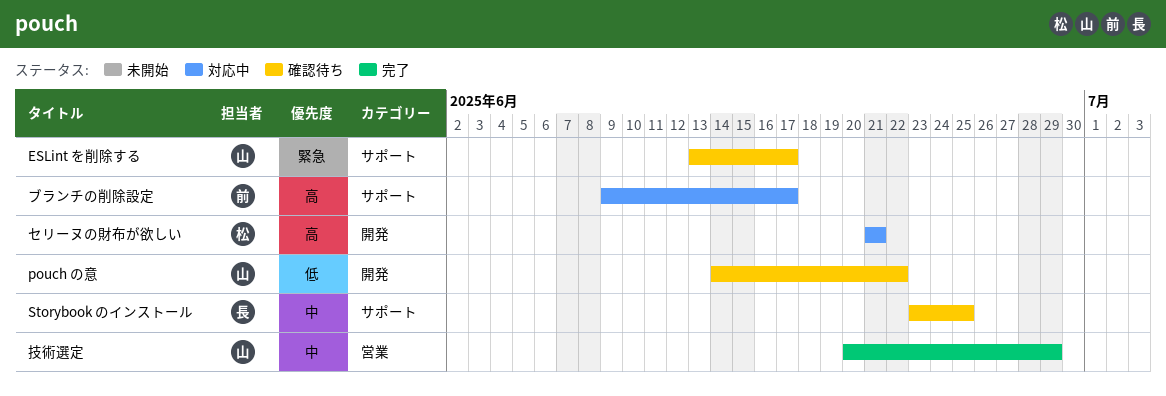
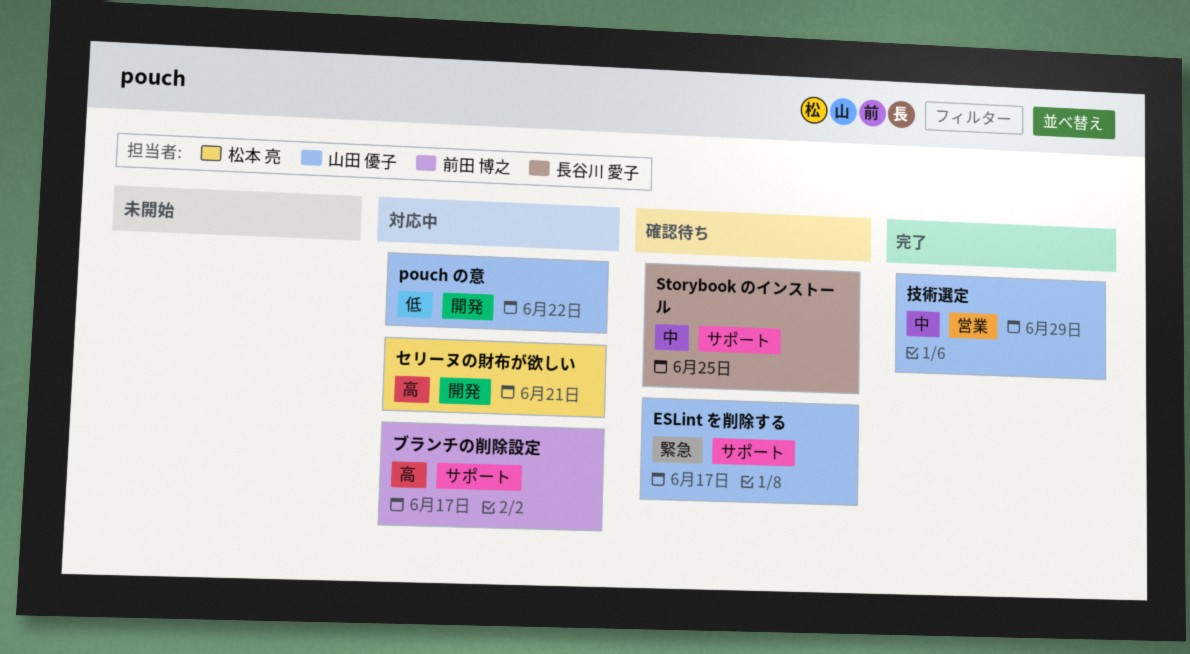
pouch の意, status: 確認待ち -> 対応中

